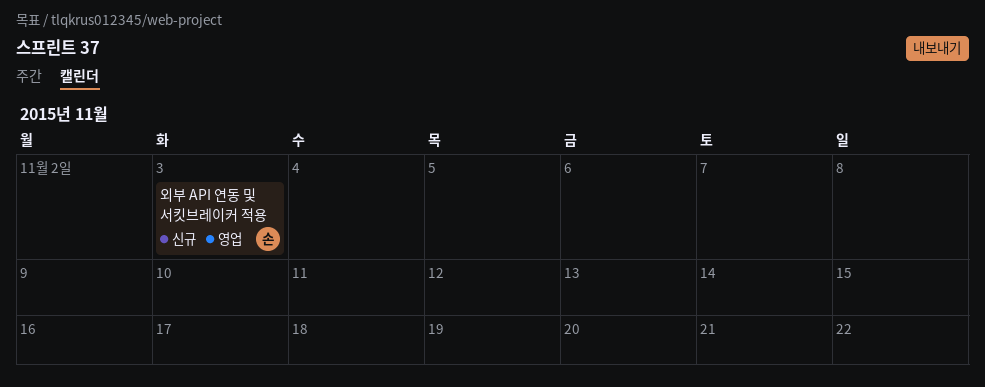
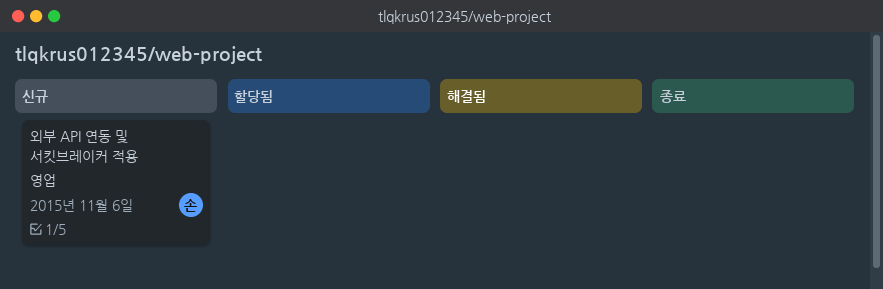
외부 API 연동 및 서킷브레이커 적용, due: Nov 3 -> Nov 6

